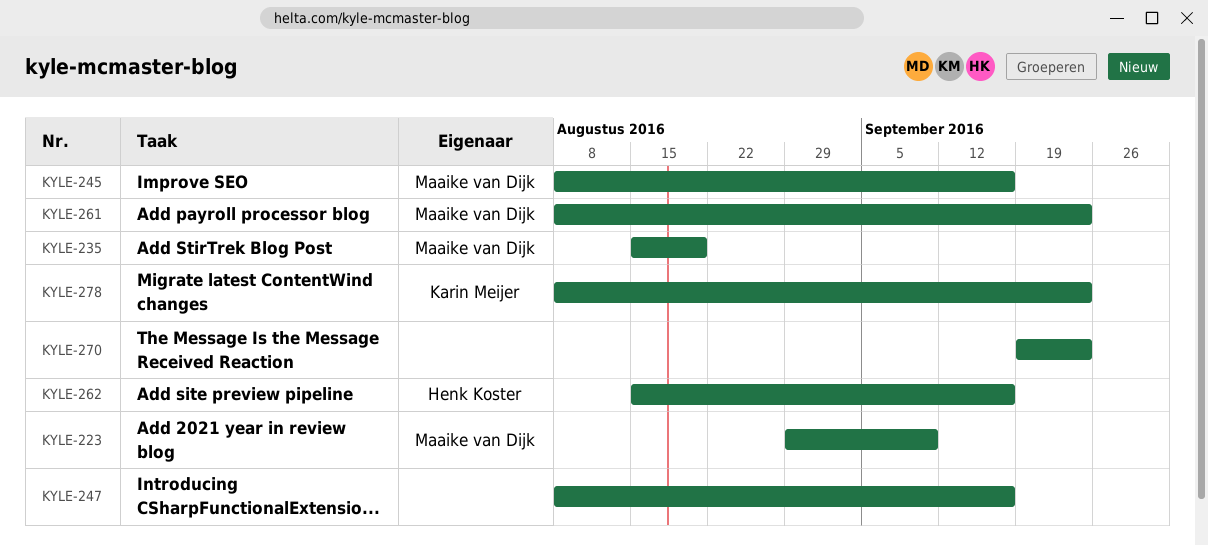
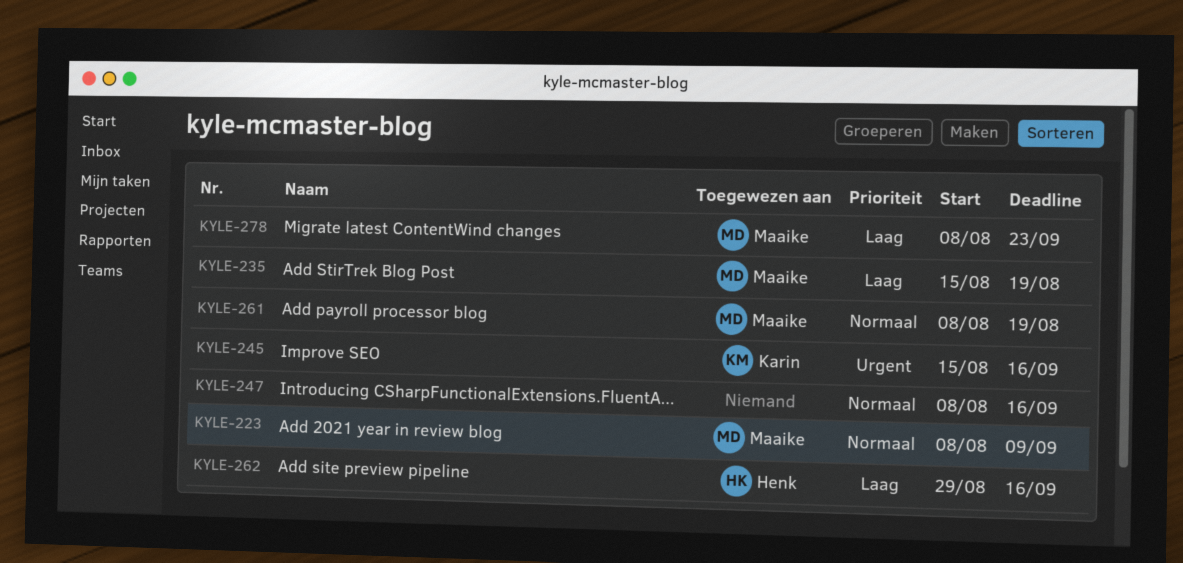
KYLE-223, start: Aug 29 -> Aug 8
KYLE-245, owner: Maaike van Dijk -> Karin Meijer
KYLE-245, start: Aug 8 -> Aug 15
KYLE-261, due: Sep 23 -> Aug 19
KYLE-262, start: Aug 15 -> Aug 29
KYLE-270: present -> none
KYLE-278, owner: Karin Meijer -> Maaike van Dijk

